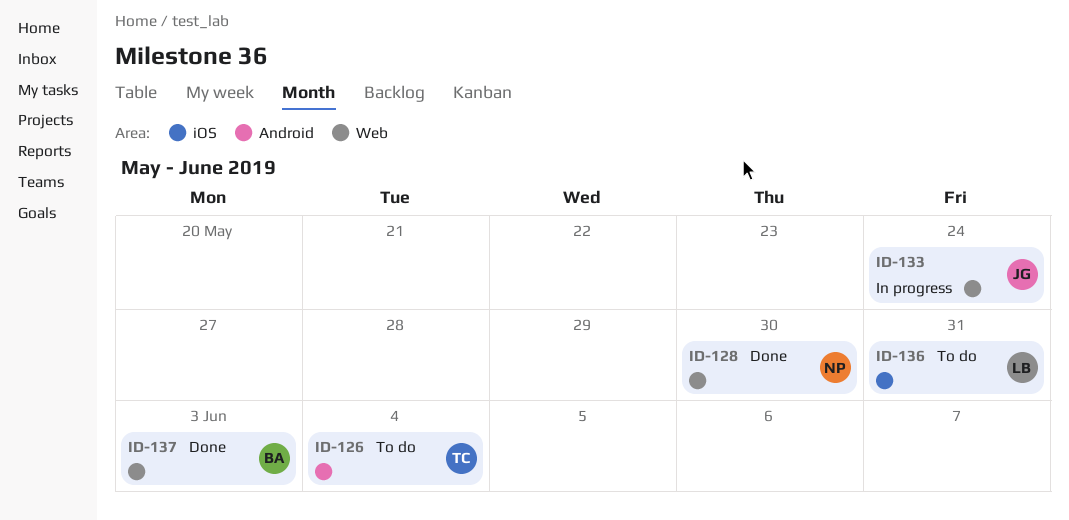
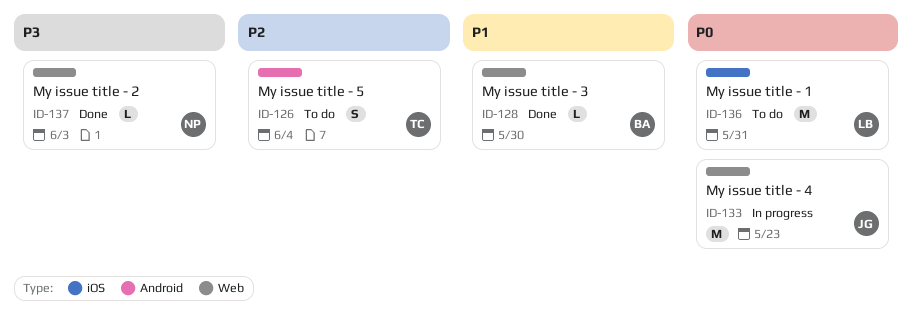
ID-128, owner: NP -> BA
ID-133, due: May 24 -> May 23
ID-137, owner: BA -> NP

